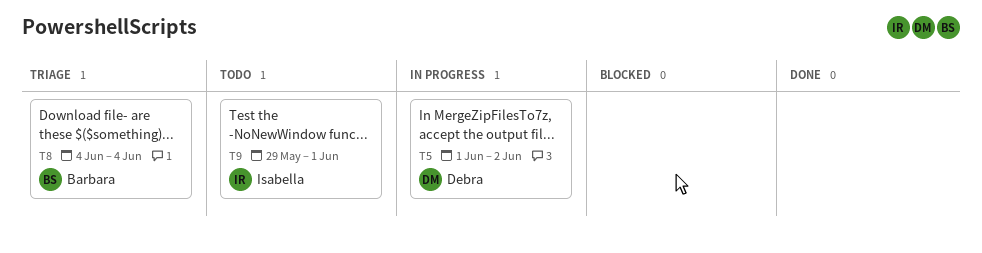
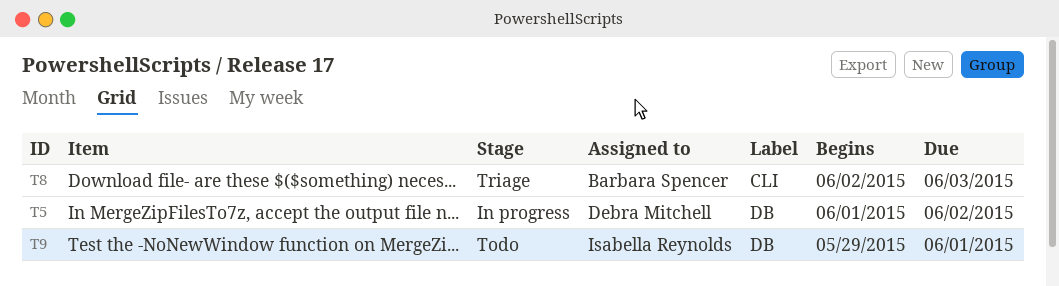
T8, start: Jun 4 -> Jun 2
T8, due: Jun 4 -> Jun 3

